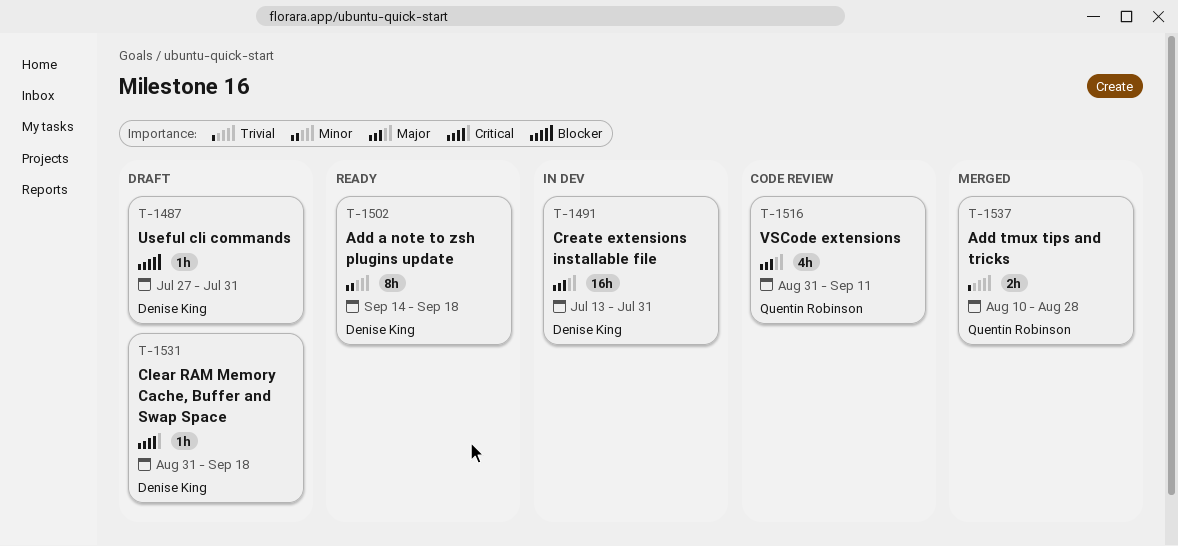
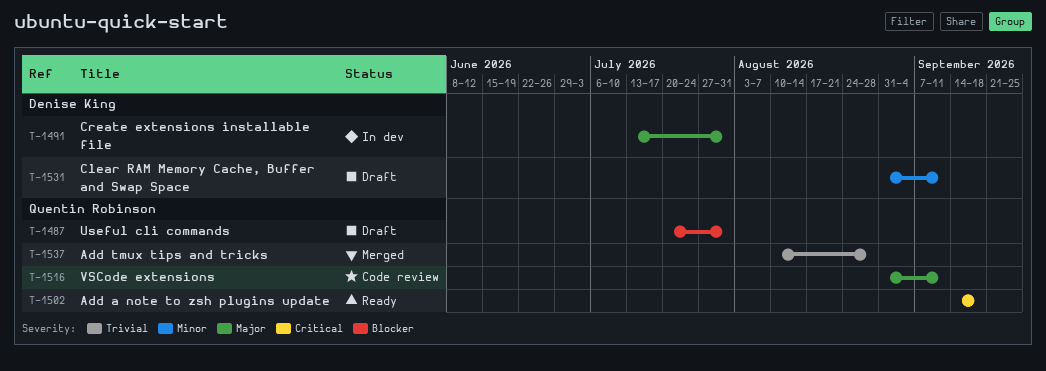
T-1487, owner: Denise King -> Quentin Robinson
T-1487, start: Jul 27 -> Jul 20
T-1502, owner: Denise King -> Quentin Robinson
T-1502, priority: Minor -> Critical
T-1531, priority: Critical -> Minor
T-1531, due: Sep 18 -> Sep 11

